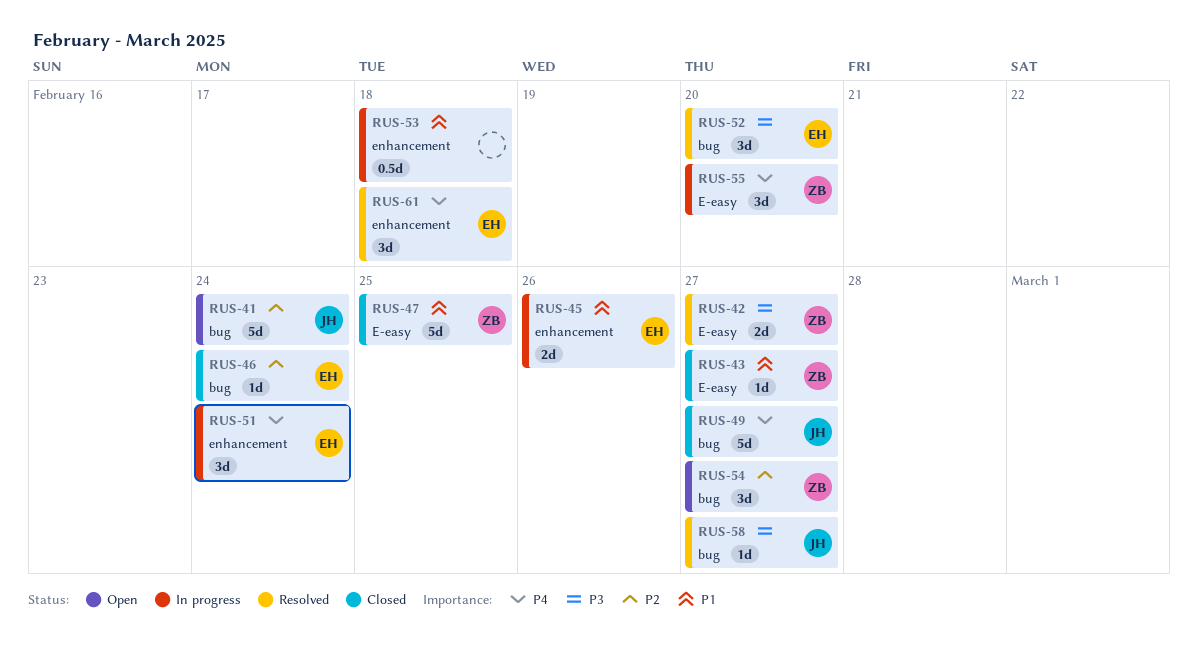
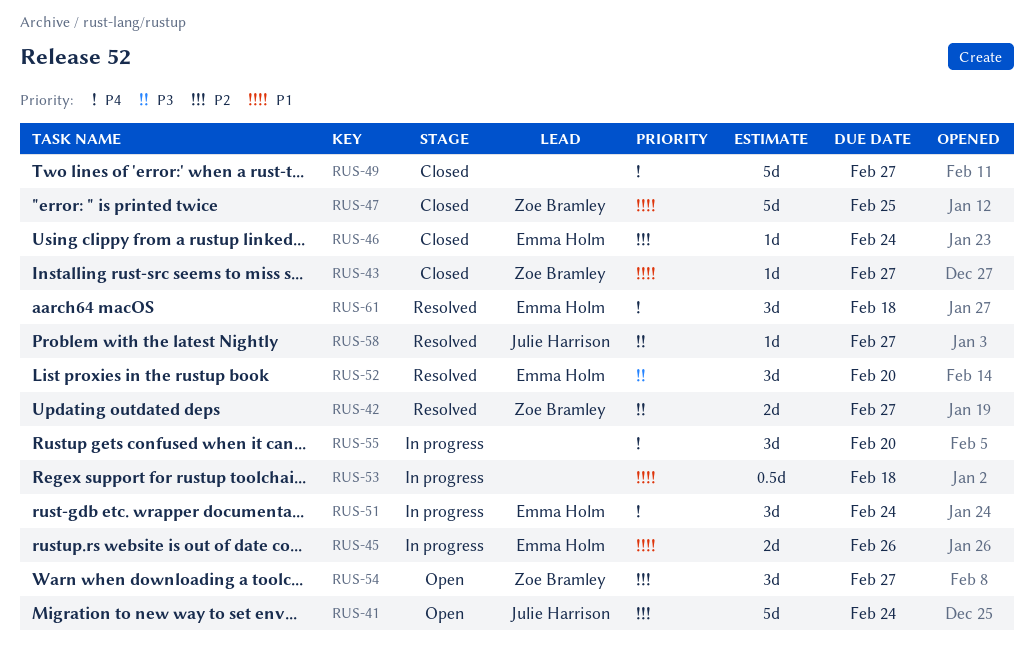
RUS-49, owner: Julie Harrison -> none
RUS-55, owner: Zoe Bramley -> none

